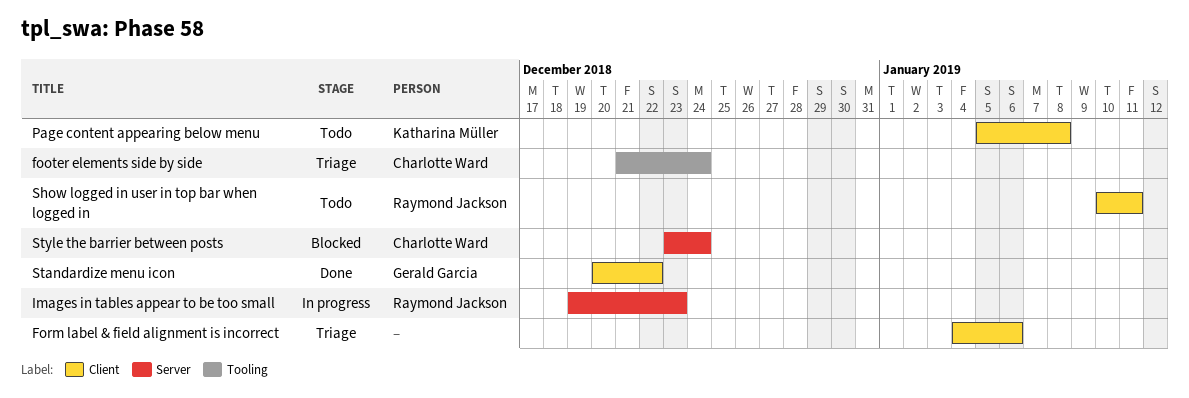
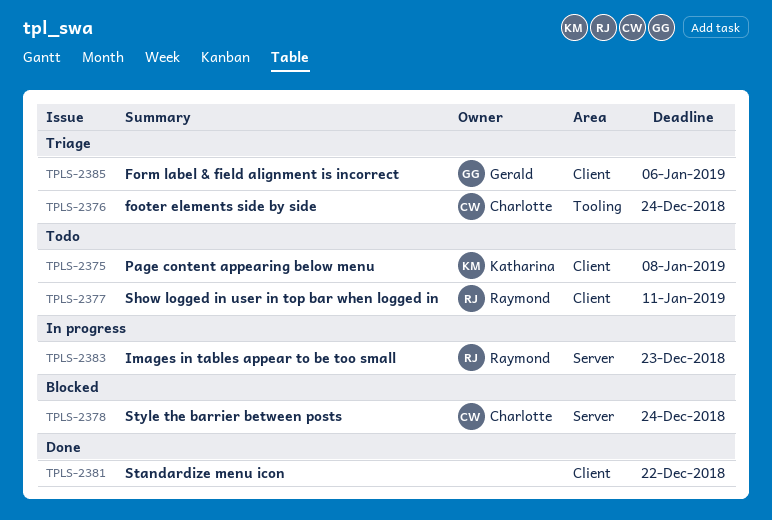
Form label & field alignment is incorrect, owner: none -> Gerald Garcia
Standardize menu icon, owner: Gerald Garcia -> none

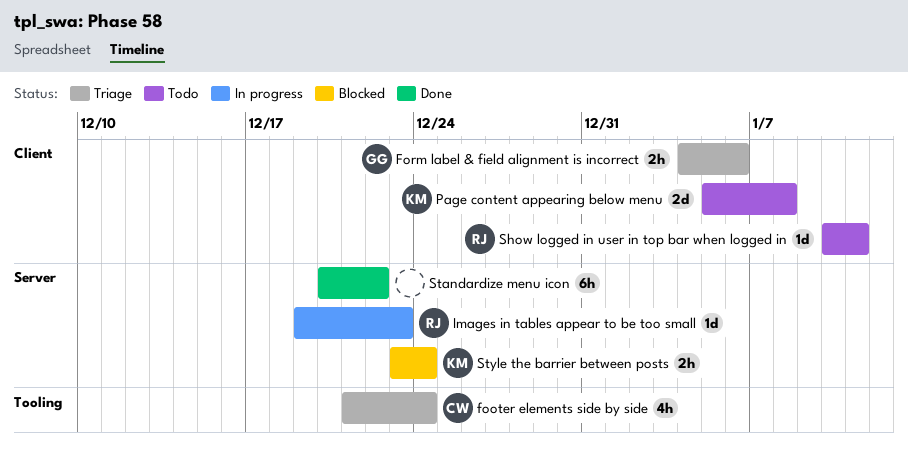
Standardize menu icon, label: Client -> Server
Style the barrier between posts, owner: Charlotte -> Katharina

